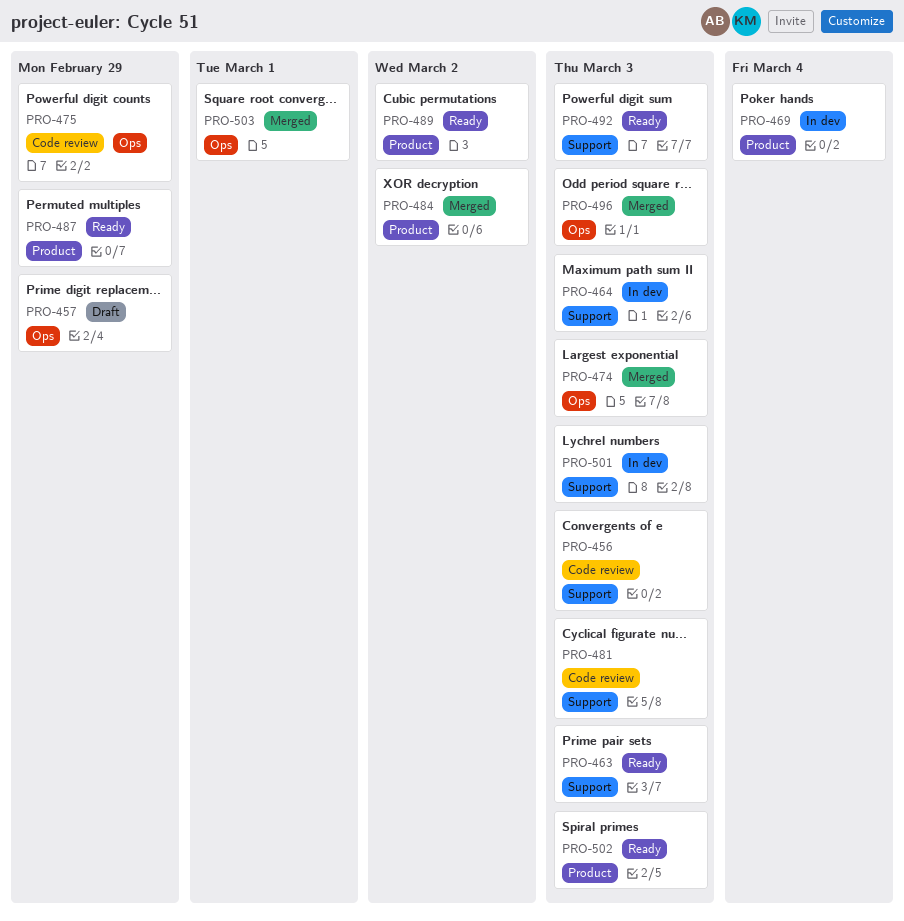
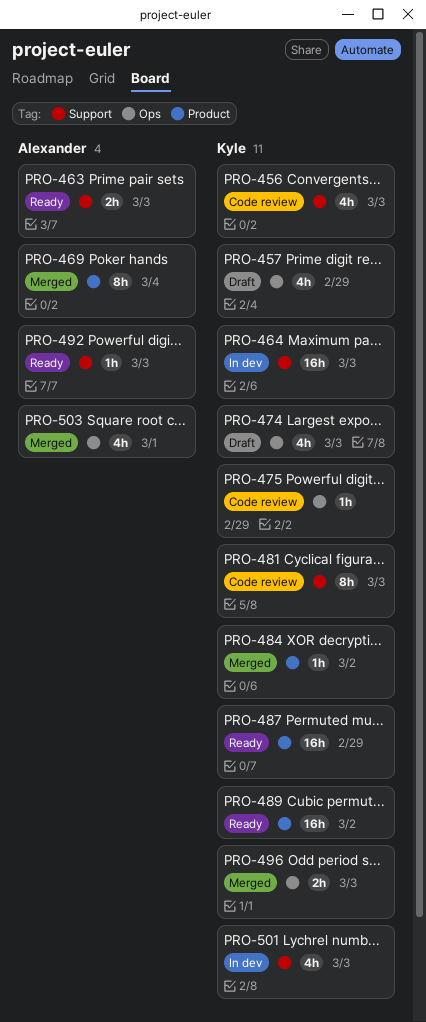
PRO-469, status: In dev -> Merged
PRO-474, status: Merged -> Draft
PRO-502: present -> none

